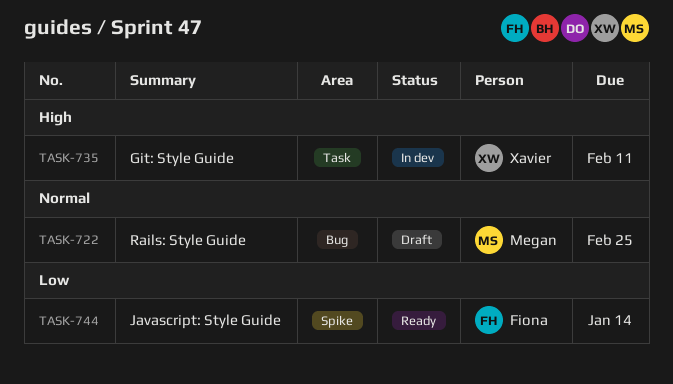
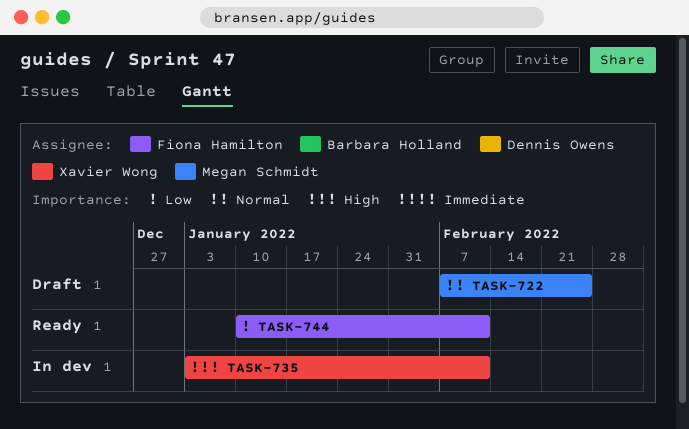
TASK-744, due: Jan 14 -> Feb 11

